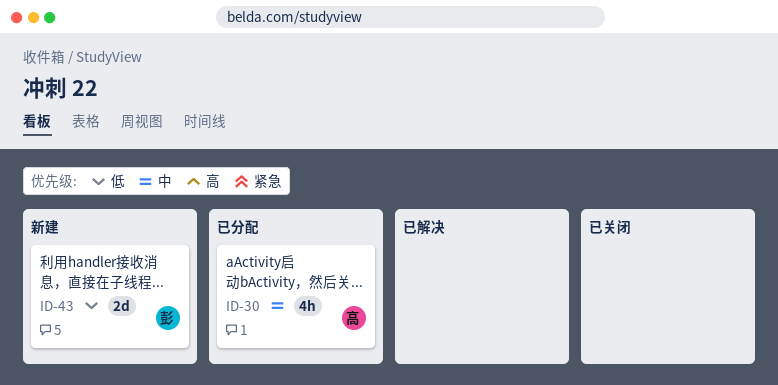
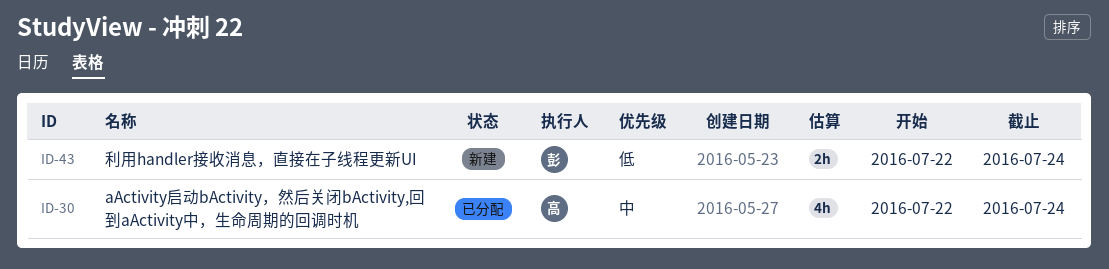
ID-43, estimate: 2d -> 2h

